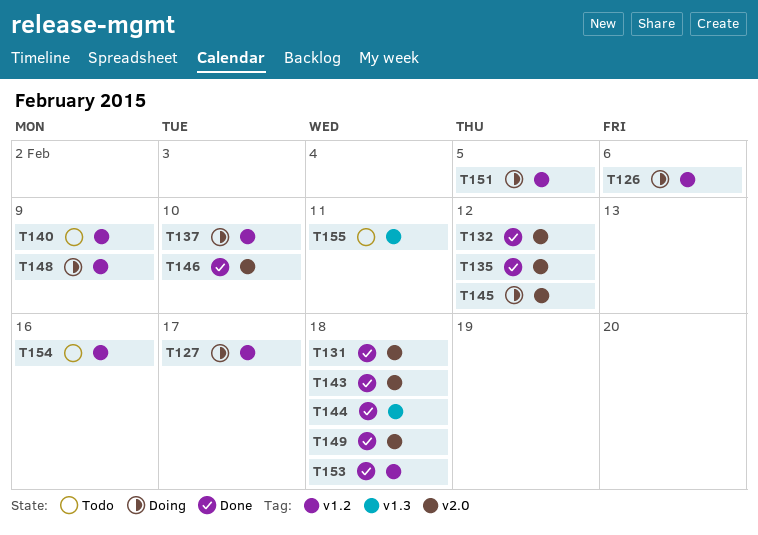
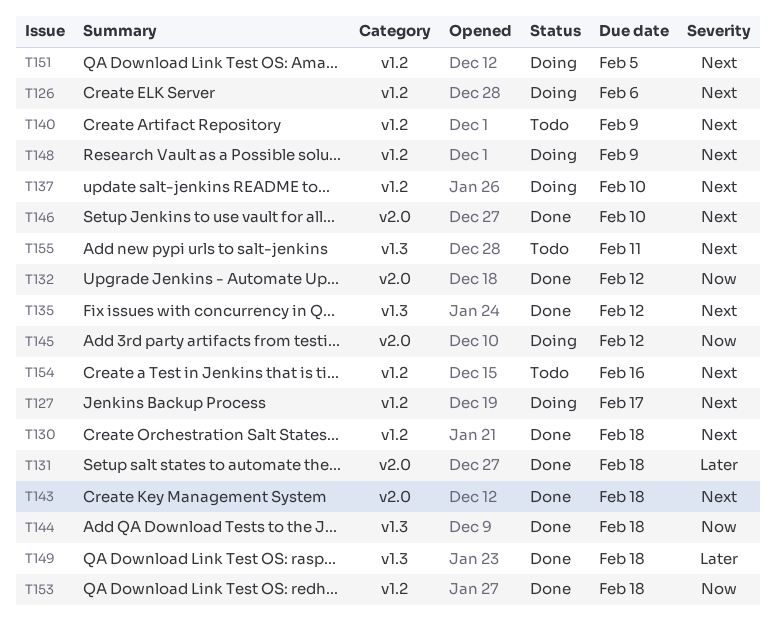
T130: none -> present
T135, label: v2.0 -> v1.3
T149, label: v2.0 -> v1.3

